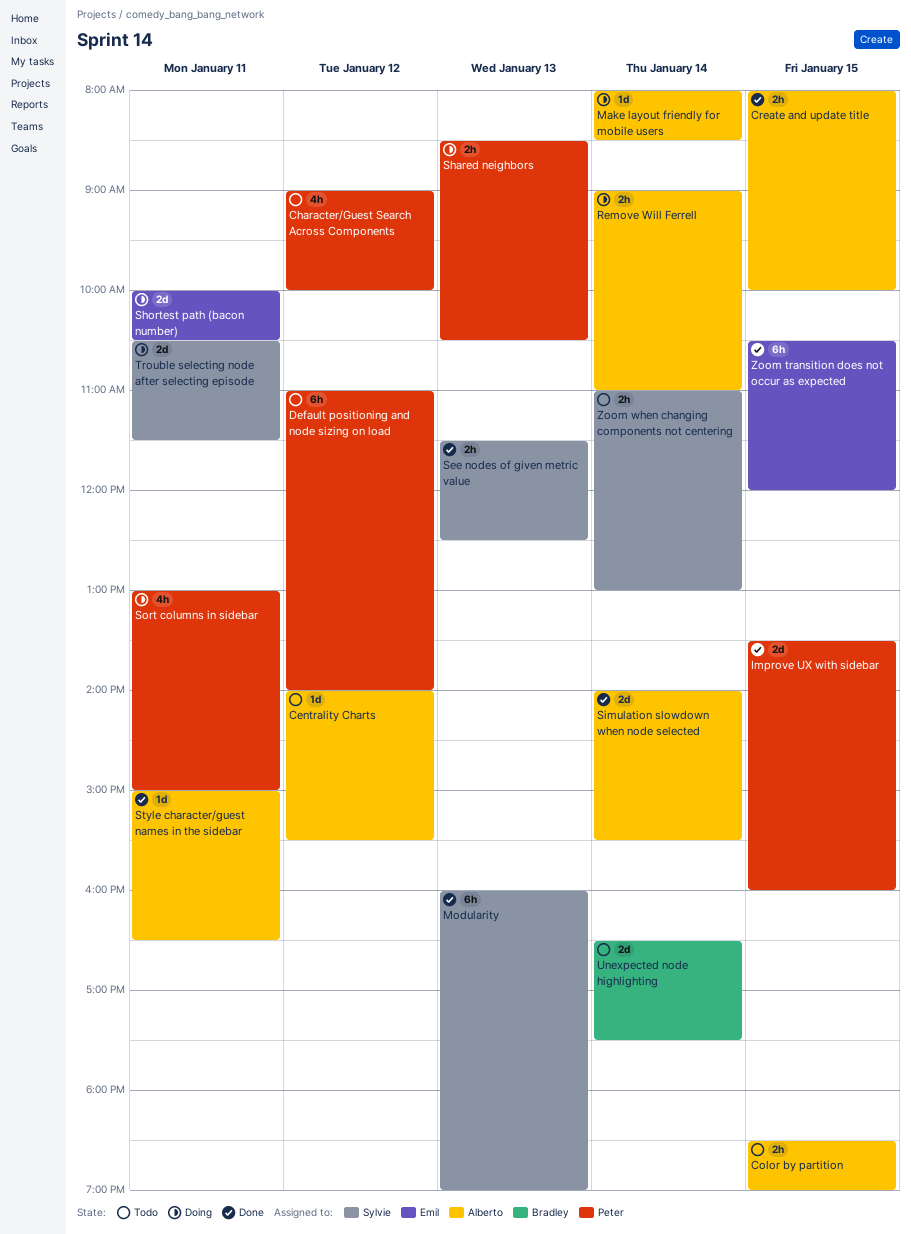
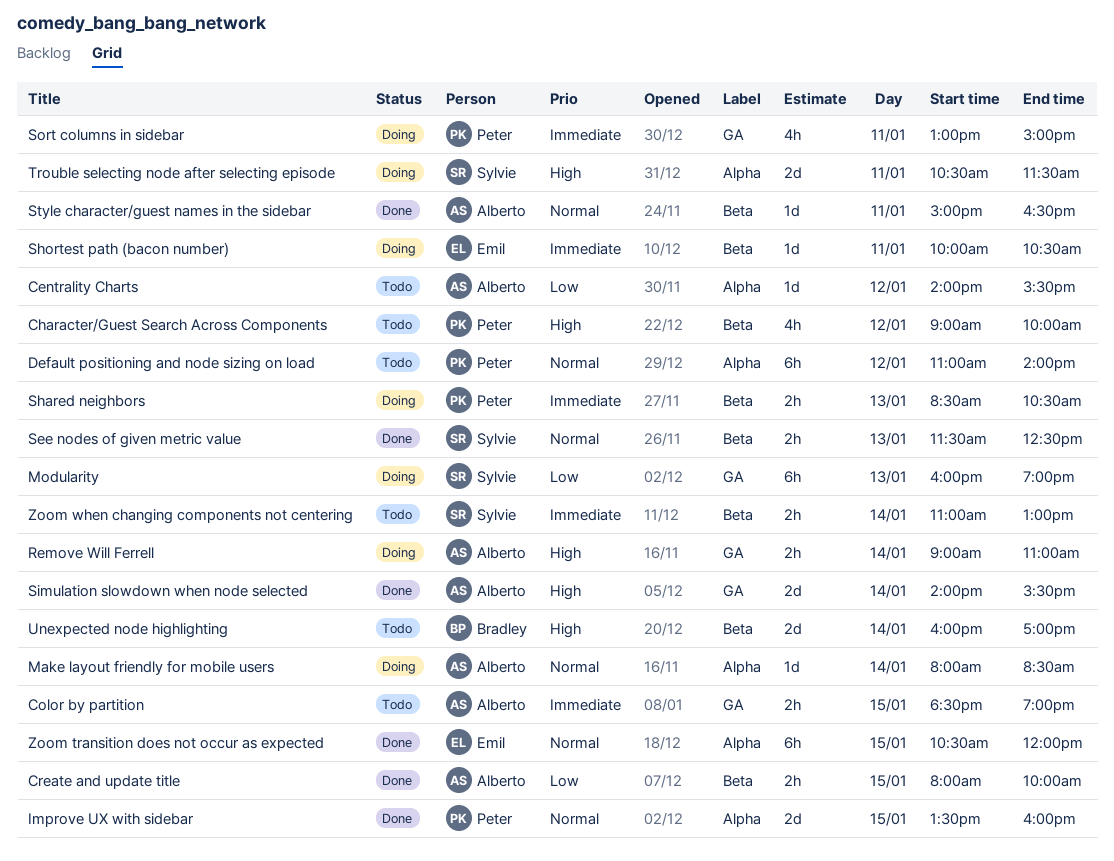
Modularity, status: Done -> Doing
Shortest path (bacon number), estimate: 2d -> 1d
Unexpected node highlighting, begins: 16:30 -> 16:00
Unexpected node highlighting, ends: 17:30 -> 17:00

